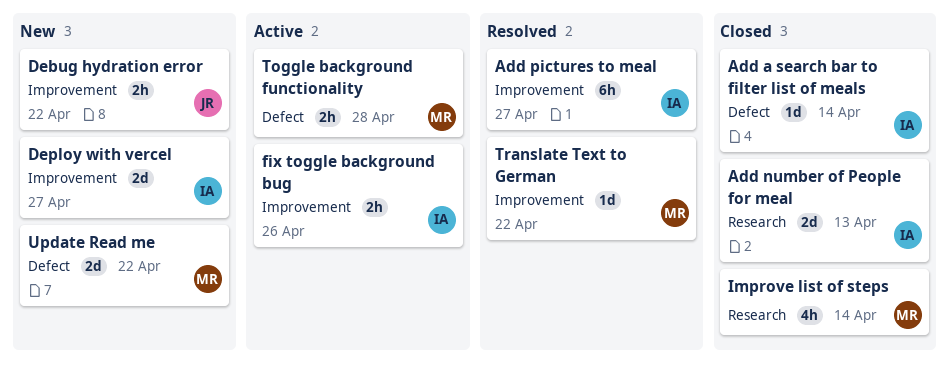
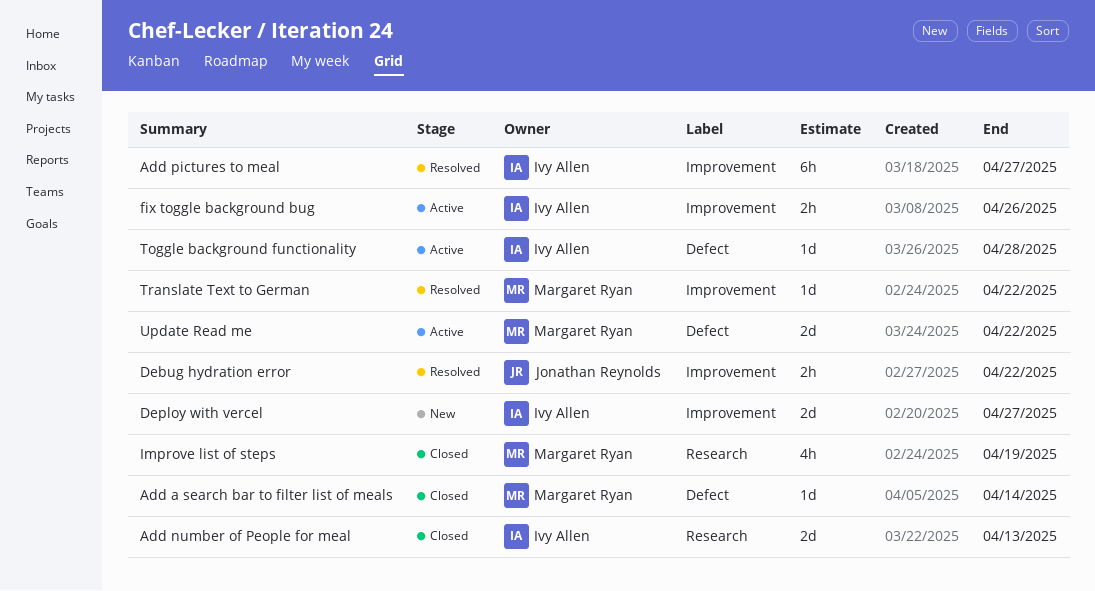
Add a search bar to filter list of meals, owner: Ivy Allen -> Margaret Ryan
Debug hydration error, status: New -> Resolved
Improve list of steps, due: Apr 14 -> Apr 19
Toggle background functionality, owner: Margaret Ryan -> Ivy Allen
Toggle background functionality, estimate: 2h -> 1d
Update Read me, status: New -> Active

